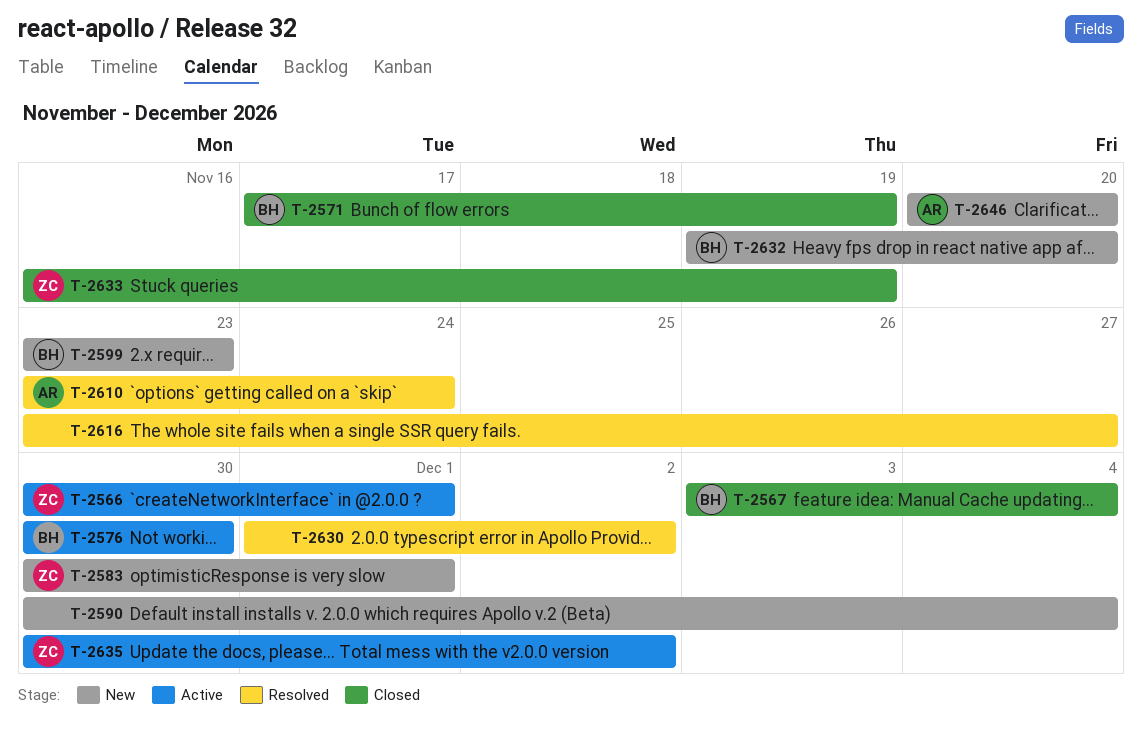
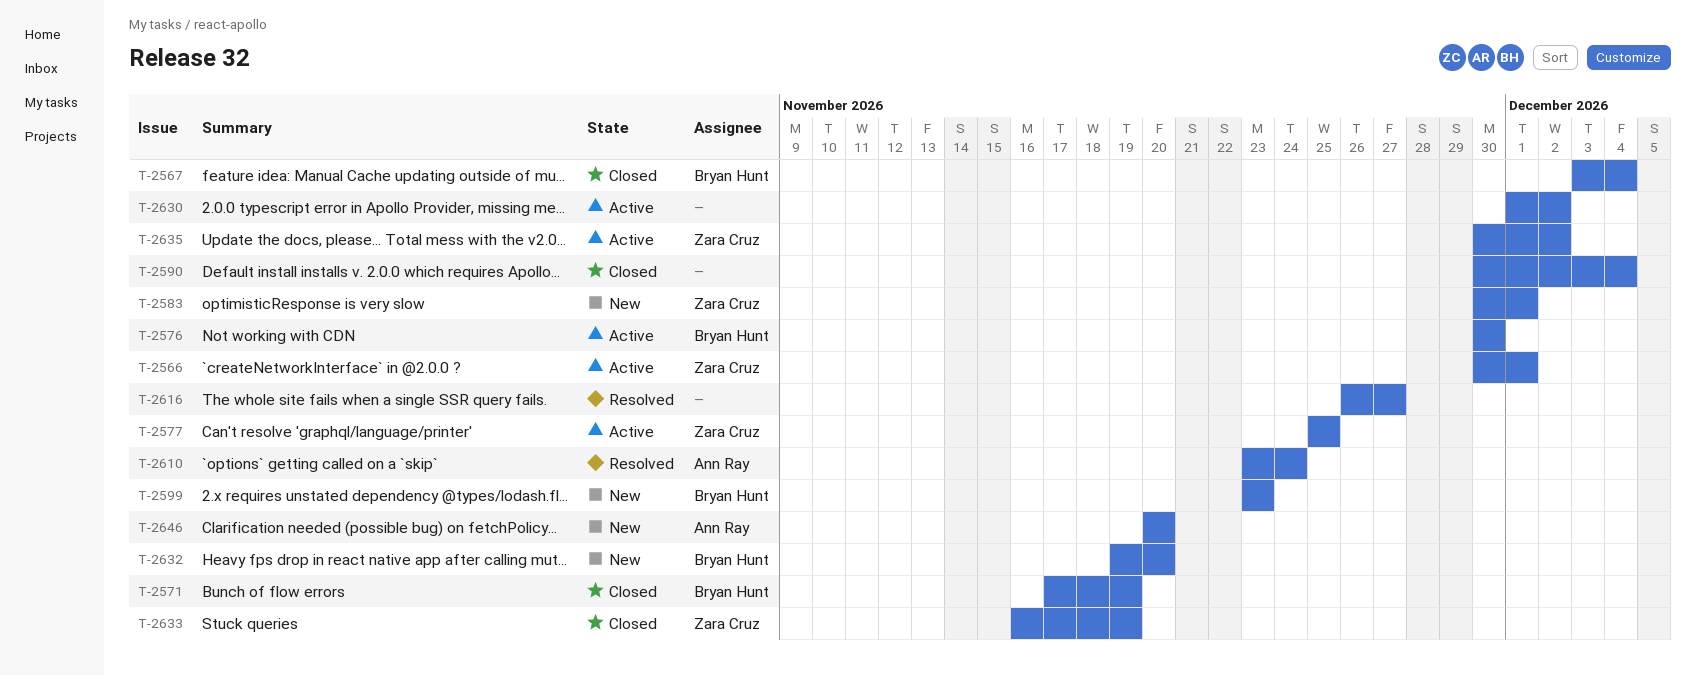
T-2577: none -> present
T-2590, status: New -> Closed
T-2616, start: Nov 23 -> Nov 26
T-2630, status: Resolved -> Active

